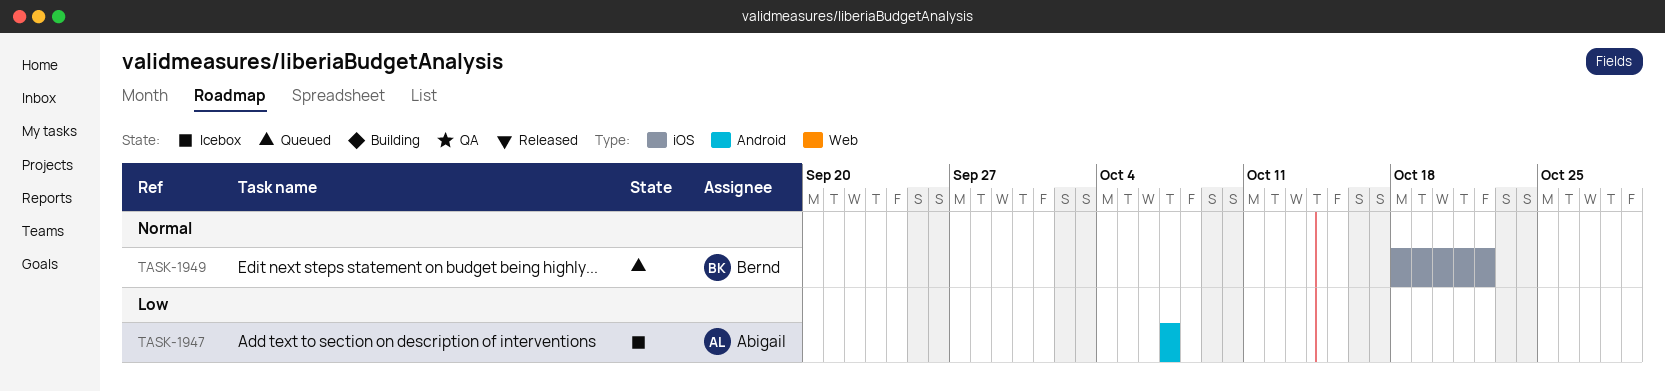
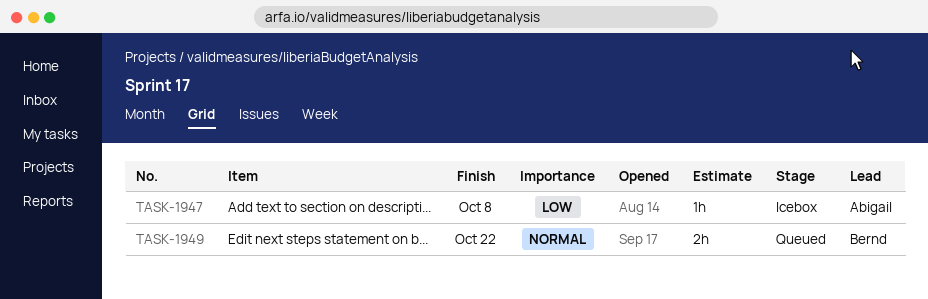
TASK-1947, due: Oct 7 -> Oct 8

